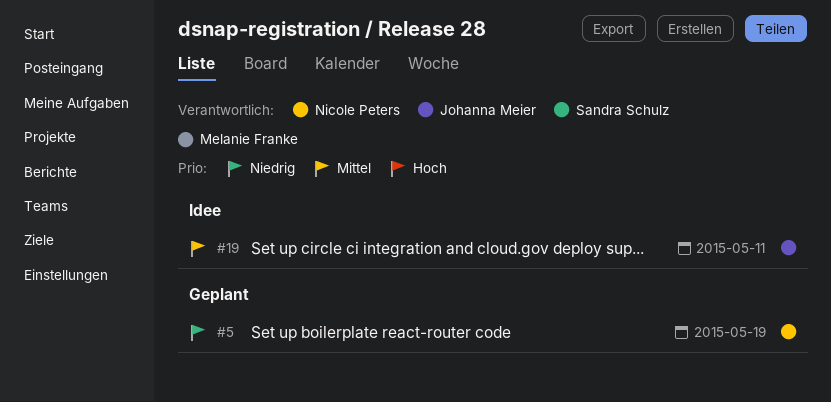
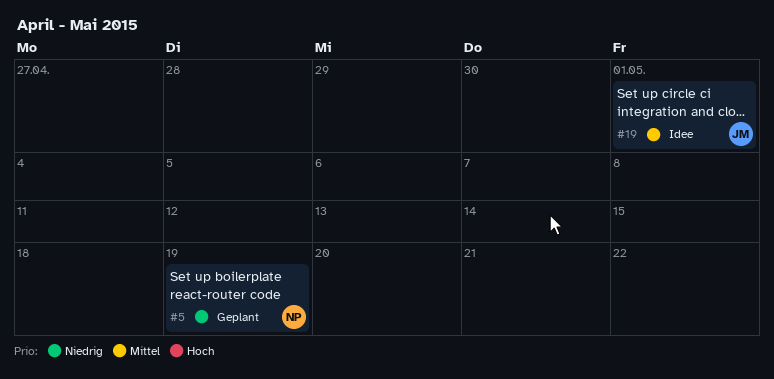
#19, due: May 11 -> May 1

